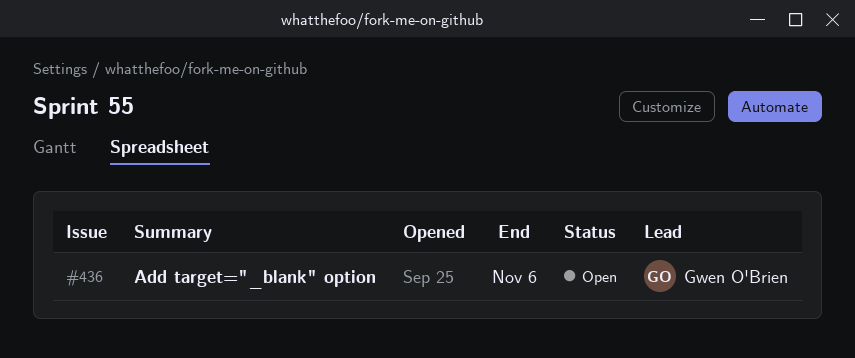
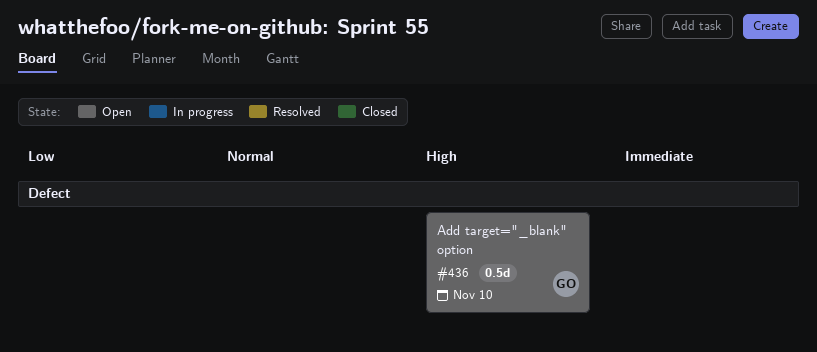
#436, due: Nov 6 -> Nov 10

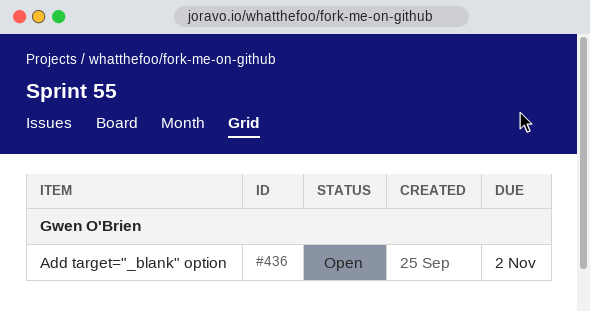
#436, due: Nov 10 -> Nov 2

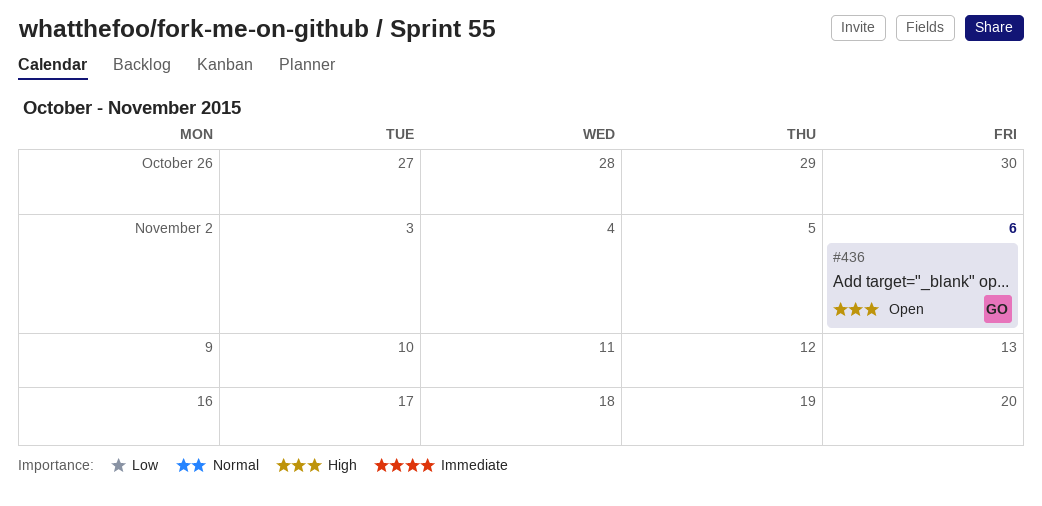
#436, due: Nov 2 -> Nov 6

